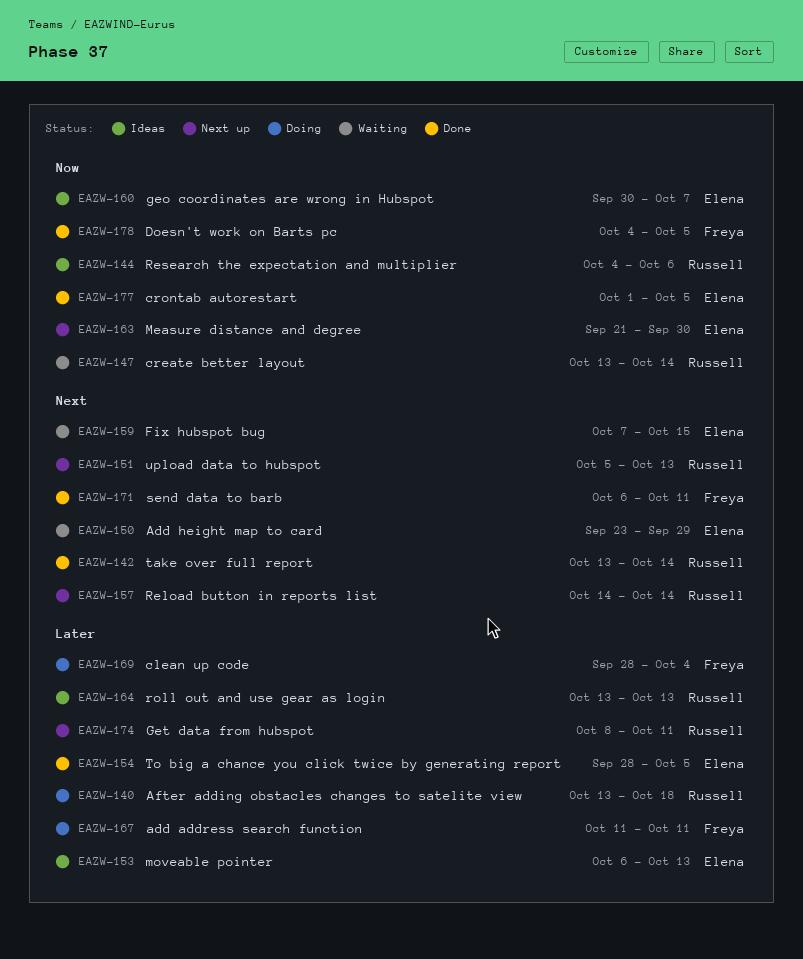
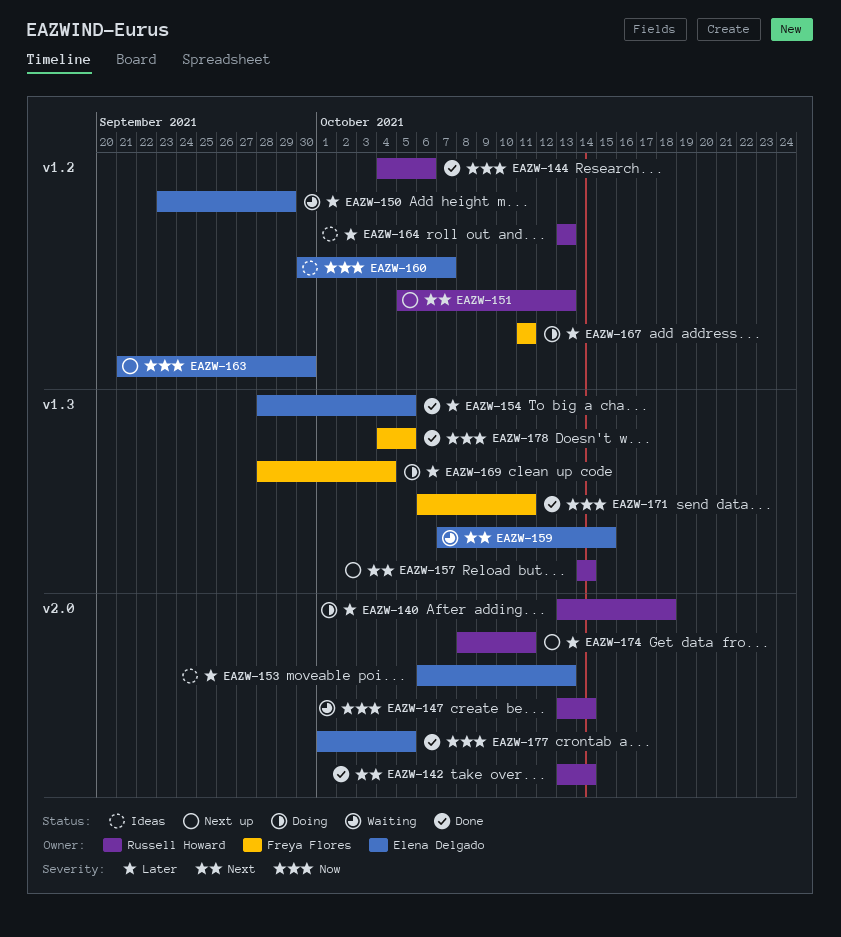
EAZW-144, status: Ideas -> Done
EAZW-150, priority: Next -> Later
EAZW-171, priority: Next -> Now

